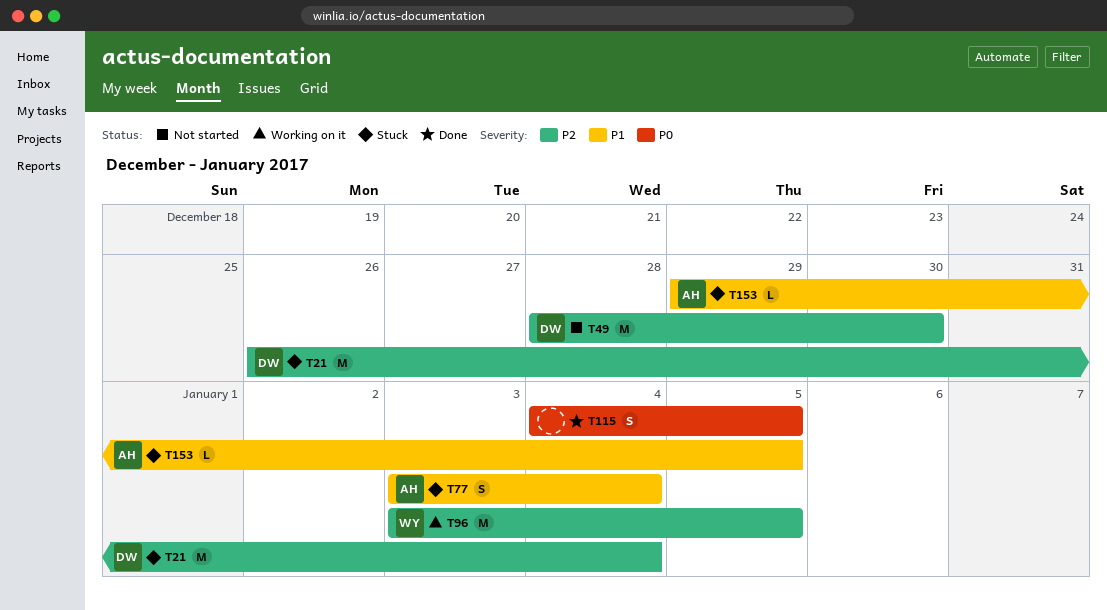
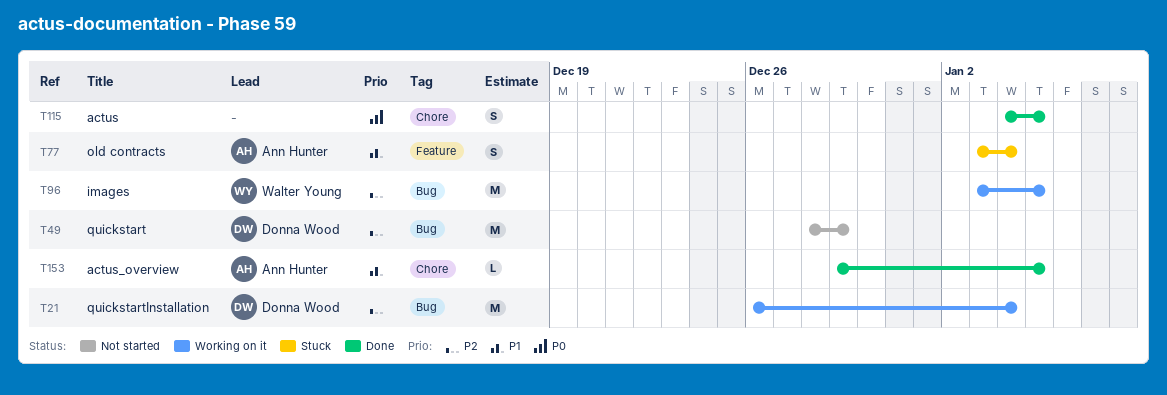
T21, status: Stuck -> Working on it
T49, due: Dec 30 -> Dec 29
T153, status: Stuck -> Done

